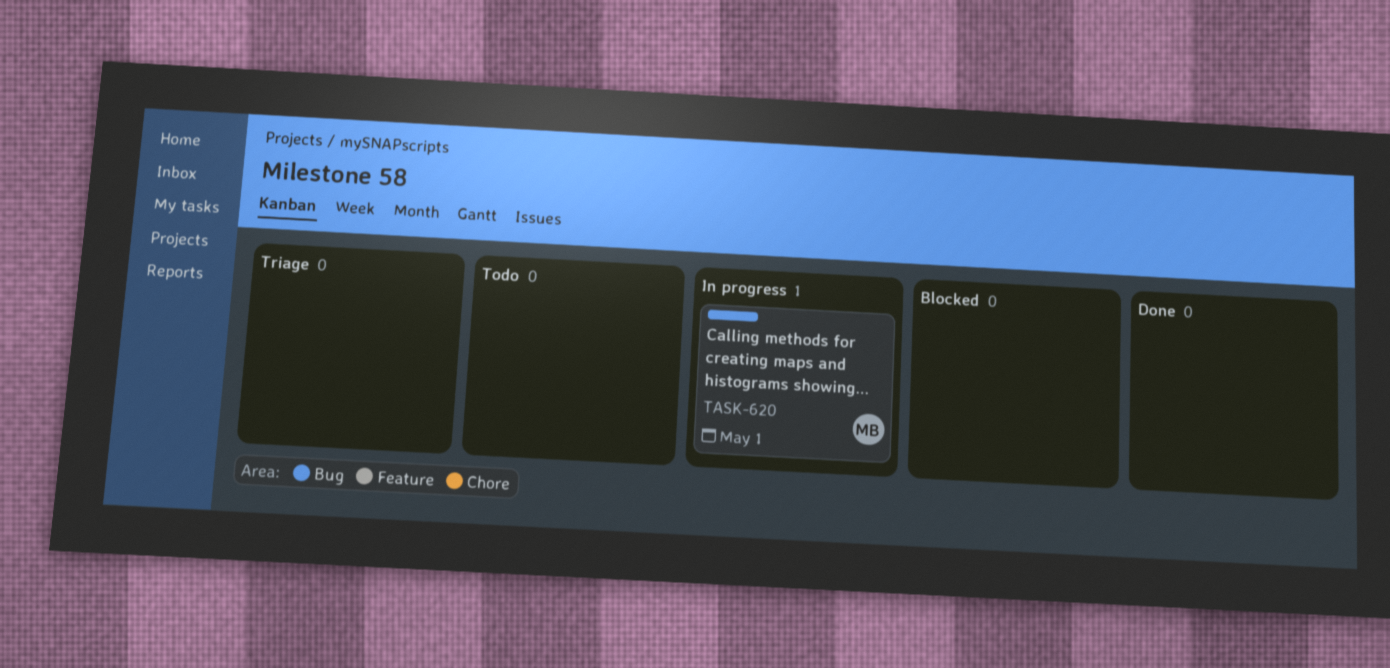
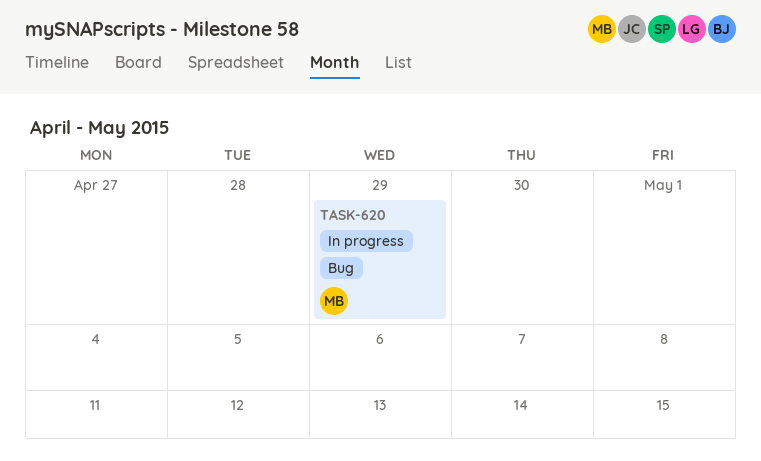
TASK-620, due: May 1 -> Apr 29

